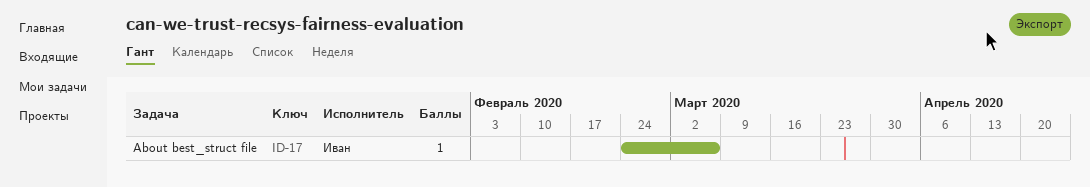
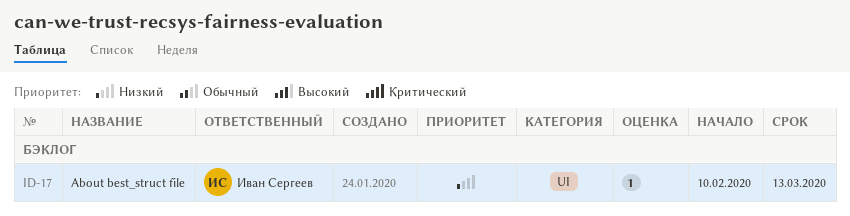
ID-17, start: Feb 24 -> Feb 10
ID-17, due: Mar 6 -> Mar 13

